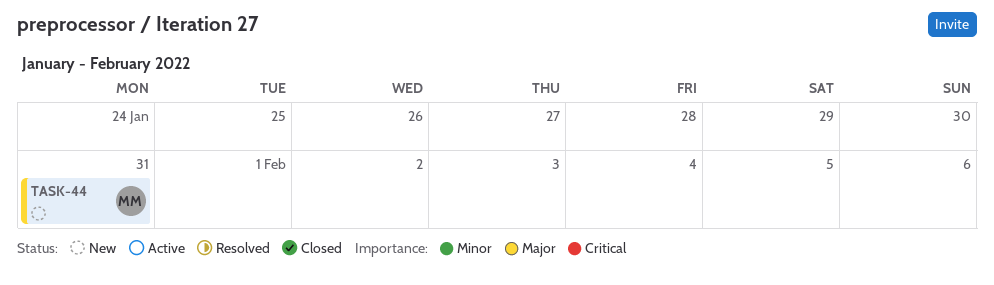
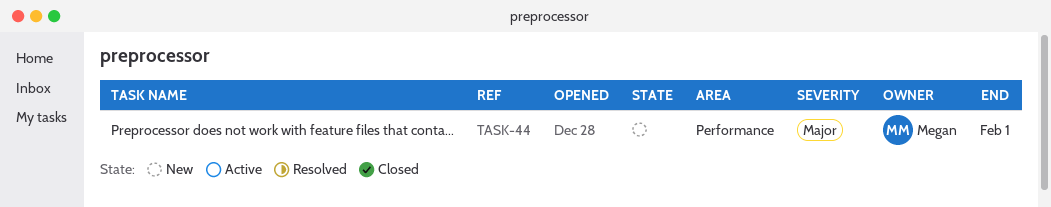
TASK-44, due: Jan 31 -> Feb 1

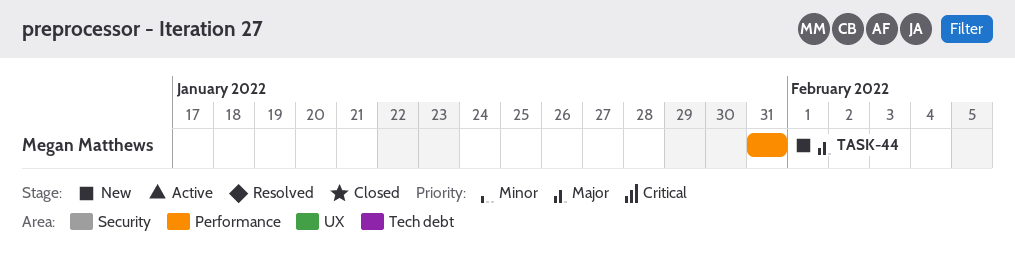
TASK-44, due: Feb 1 -> Jan 31

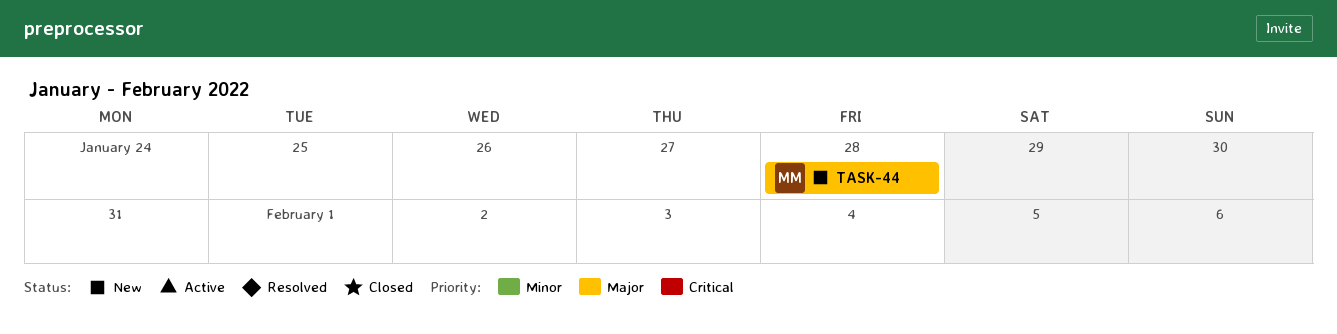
TASK-44, start: Jan 31 -> Jan 28
TASK-44, due: Jan 31 -> Jan 28

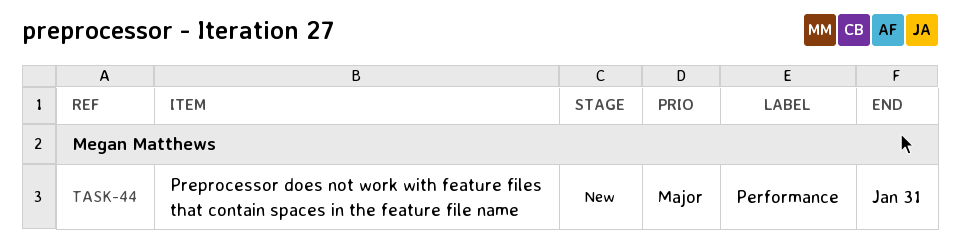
TASK-44, due: Jan 28 -> Jan 31

